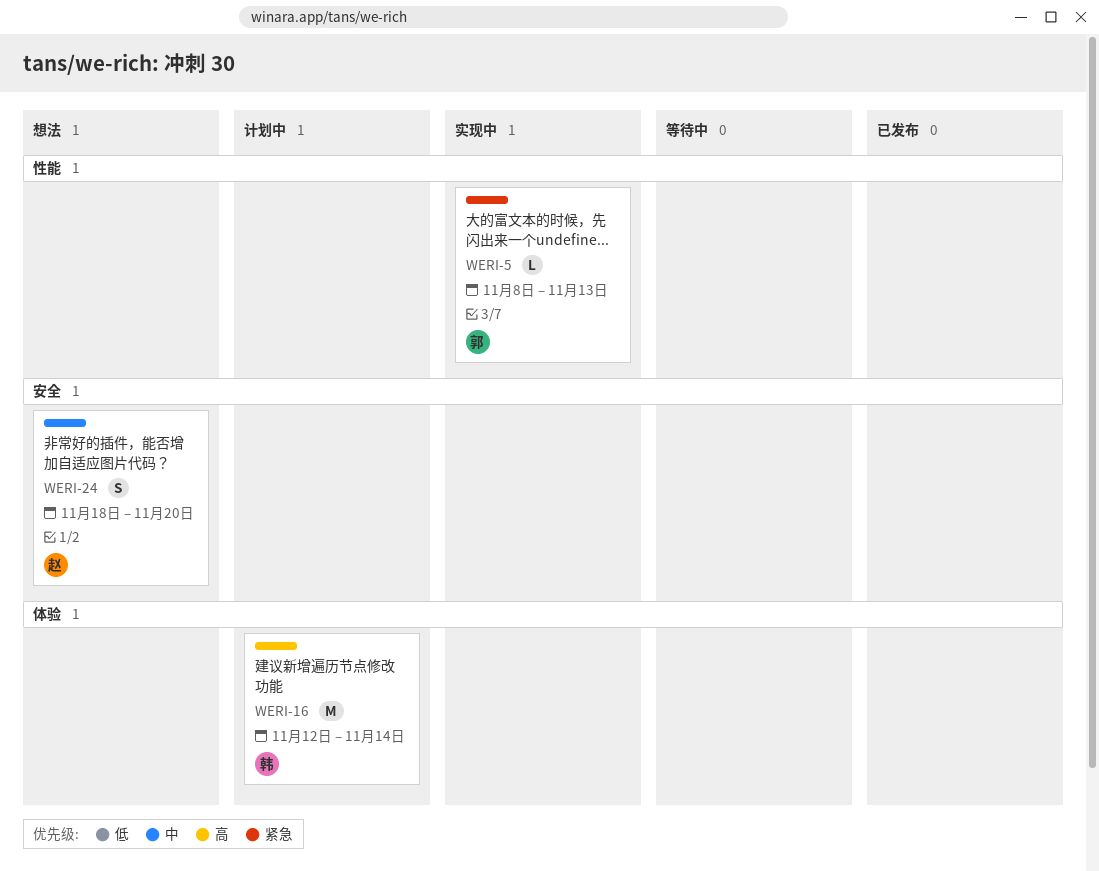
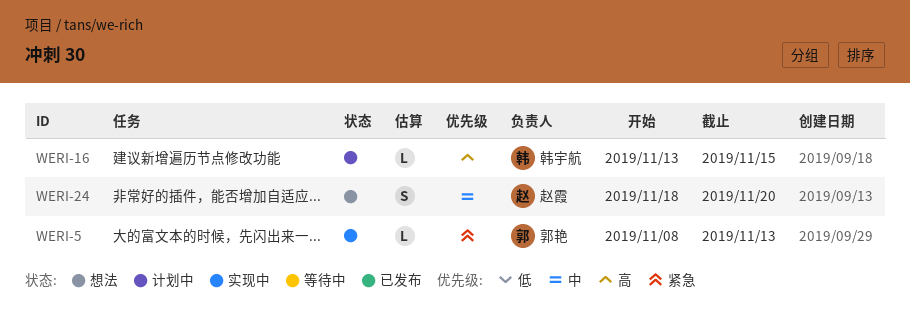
WERI-16, estimate: M -> L
WERI-16, start: Nov 12 -> Nov 13
WERI-16, due: Nov 14 -> Nov 15

